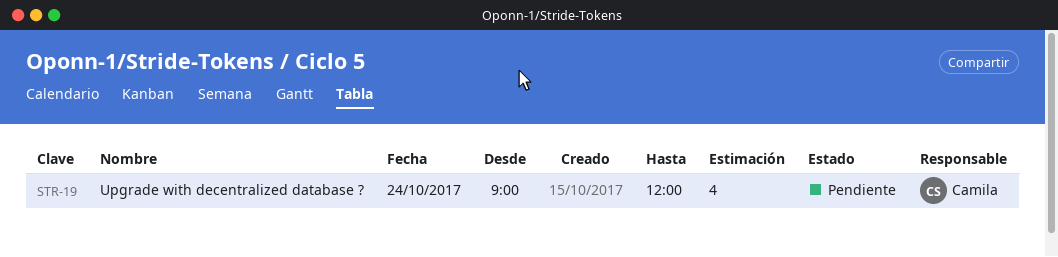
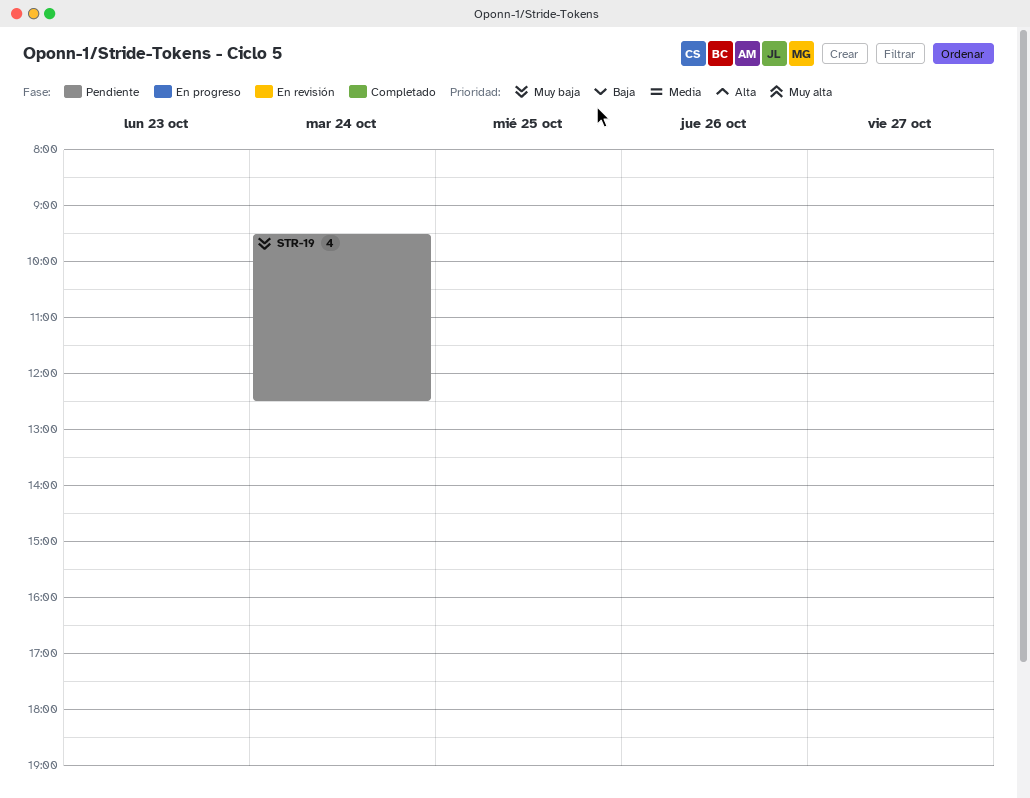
STR-19, begins: 09:00 -> 09:30
STR-19, ends: 12:00 -> 12:30

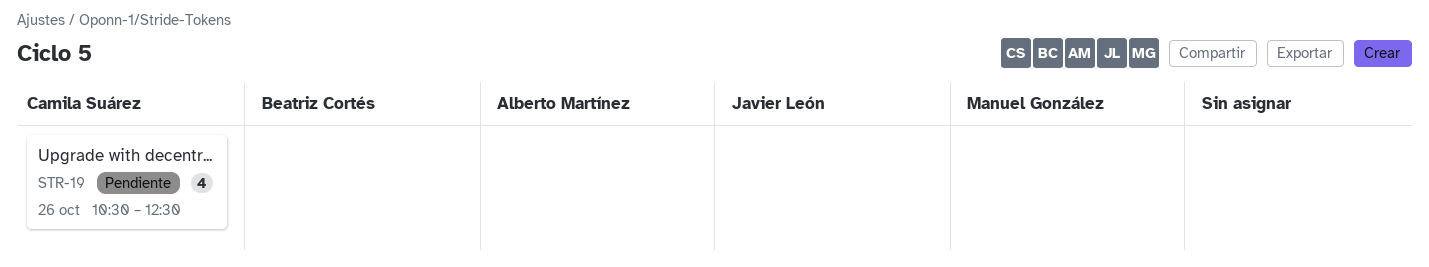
STR-19, day: Oct 24 -> Oct 26
STR-19, begins: 09:30 -> 10:30

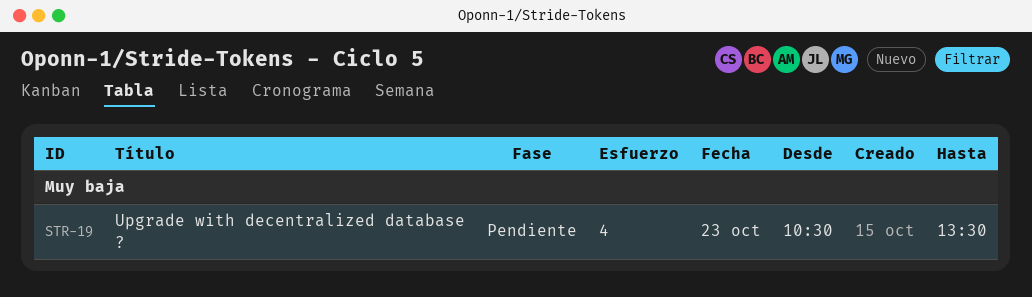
STR-19, day: Oct 26 -> Oct 23
STR-19, ends: 12:30 -> 13:30

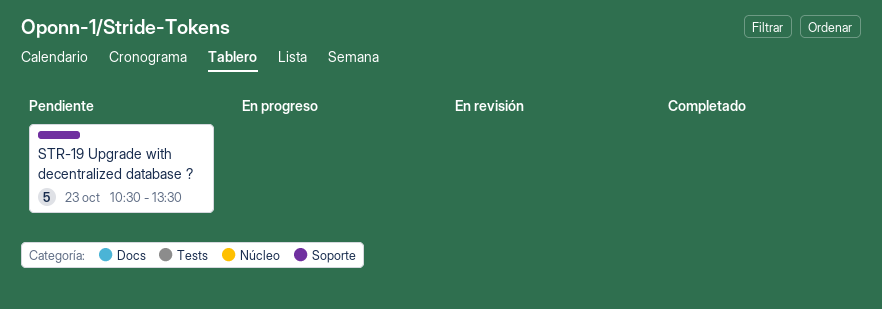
STR-19, estimate: 4 -> 5

